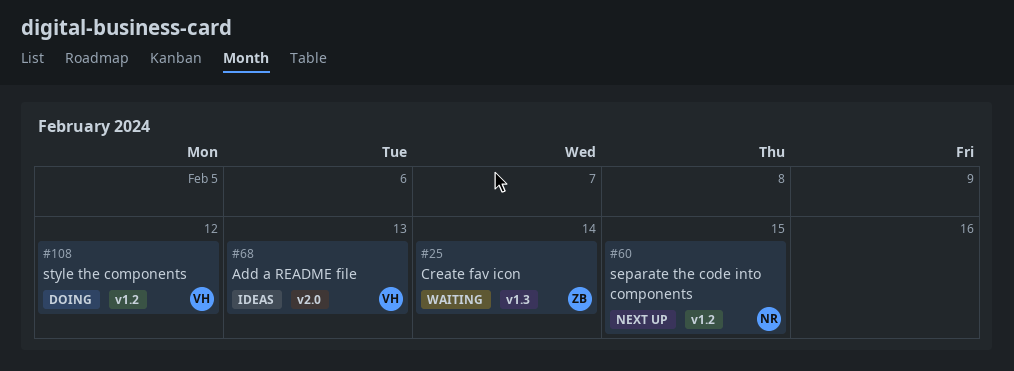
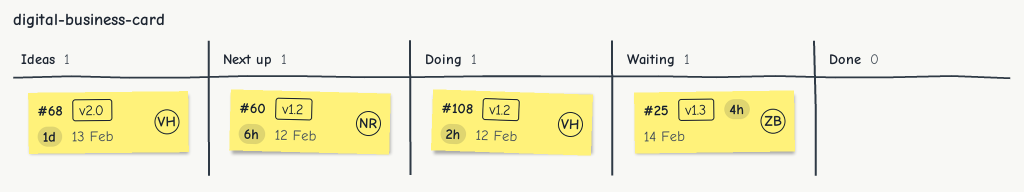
#60, due: Feb 15 -> Feb 12

